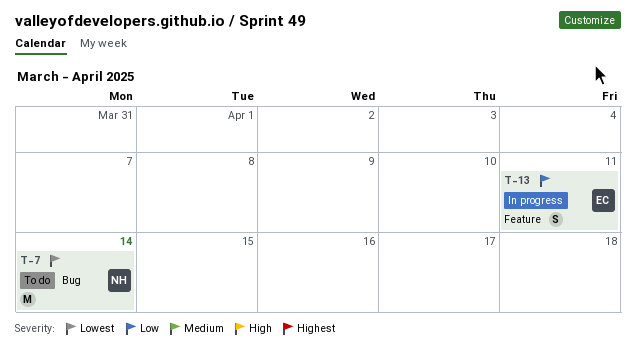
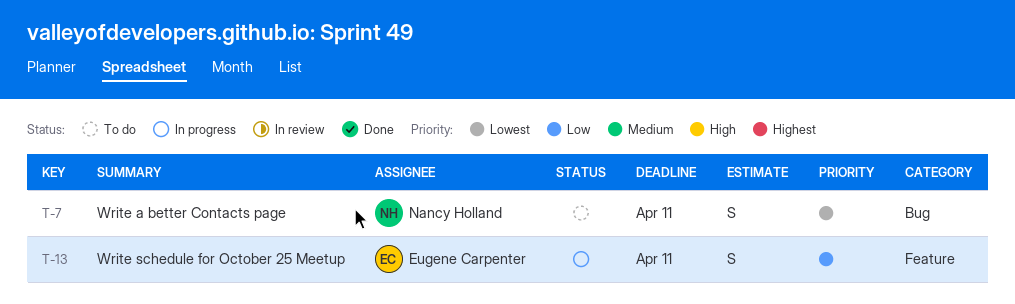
T-7, estimate: M -> S
T-7, due: Apr 14 -> Apr 11

